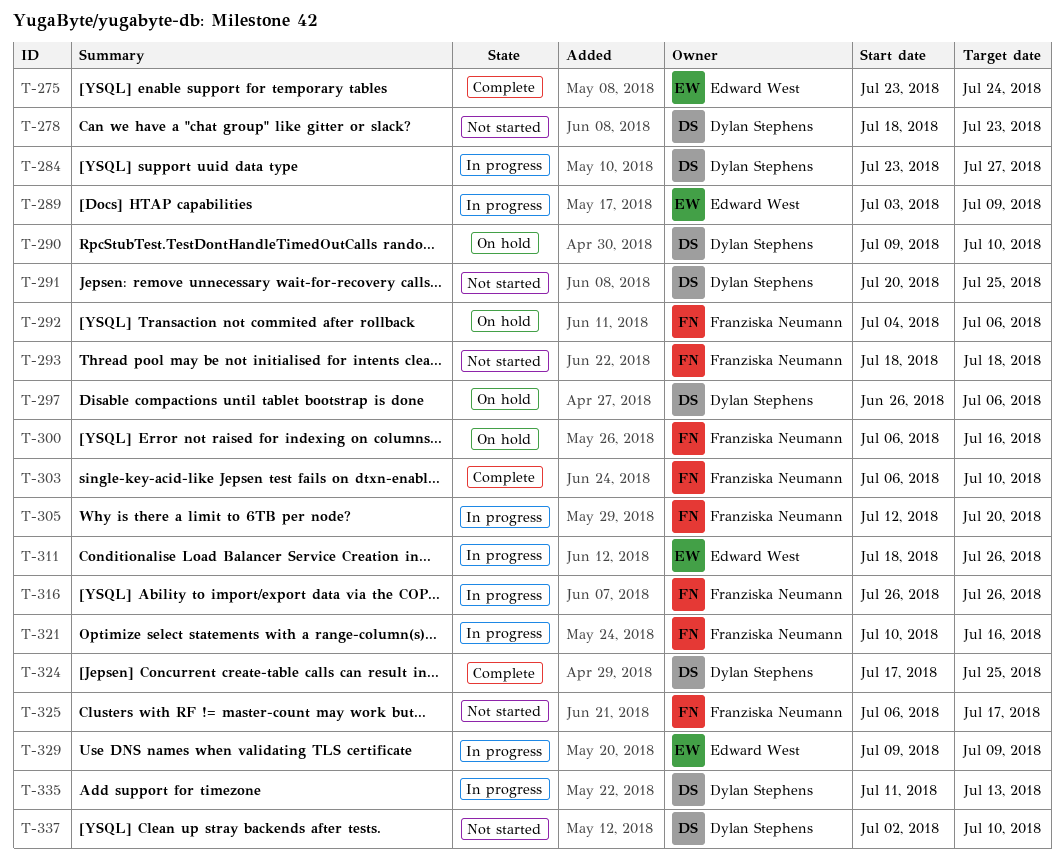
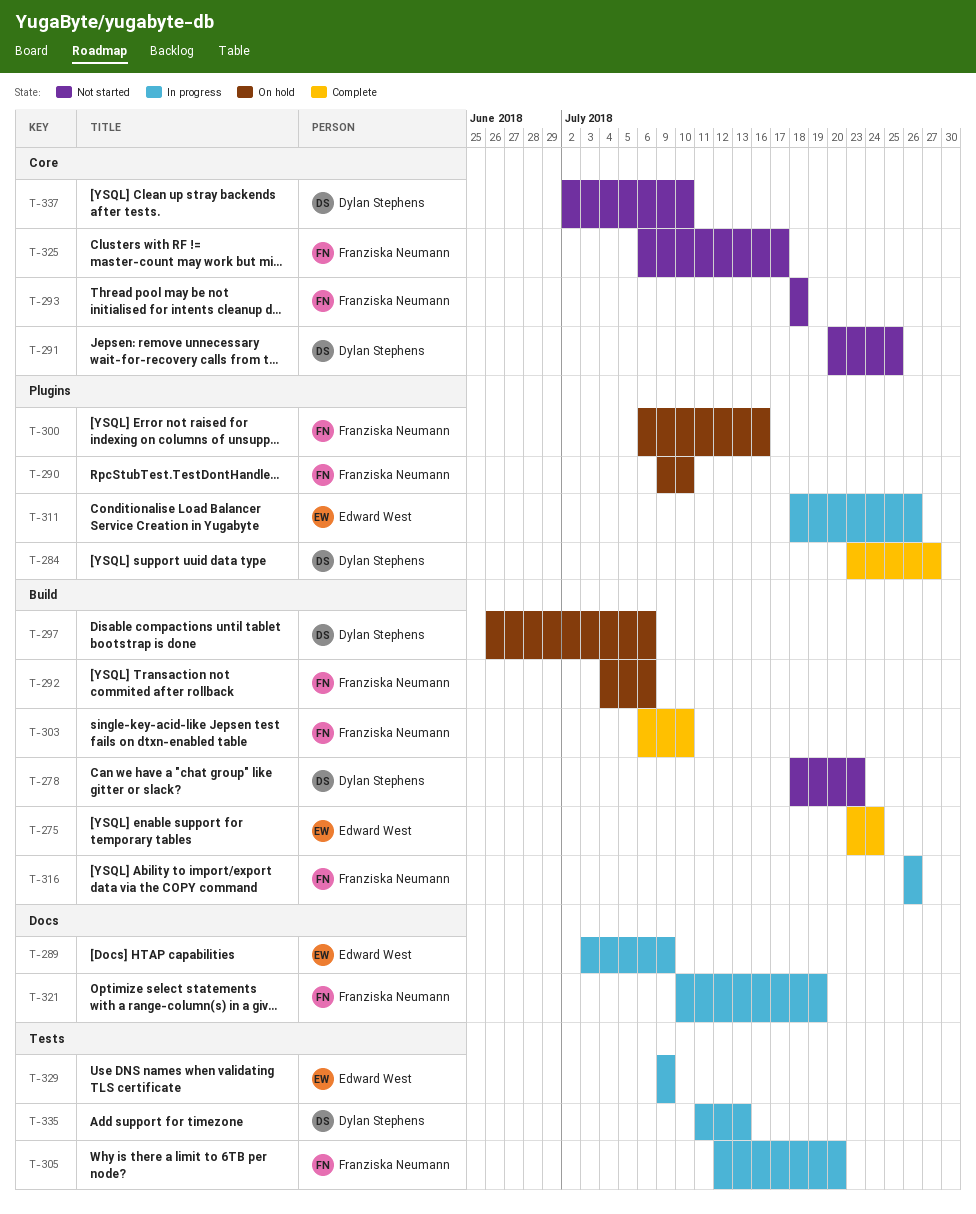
T-284, status: In progress -> Complete
T-290, owner: Dylan Stephens -> Franziska Neumann
T-321, due: Jul 16 -> Jul 19
T-324: present -> none

